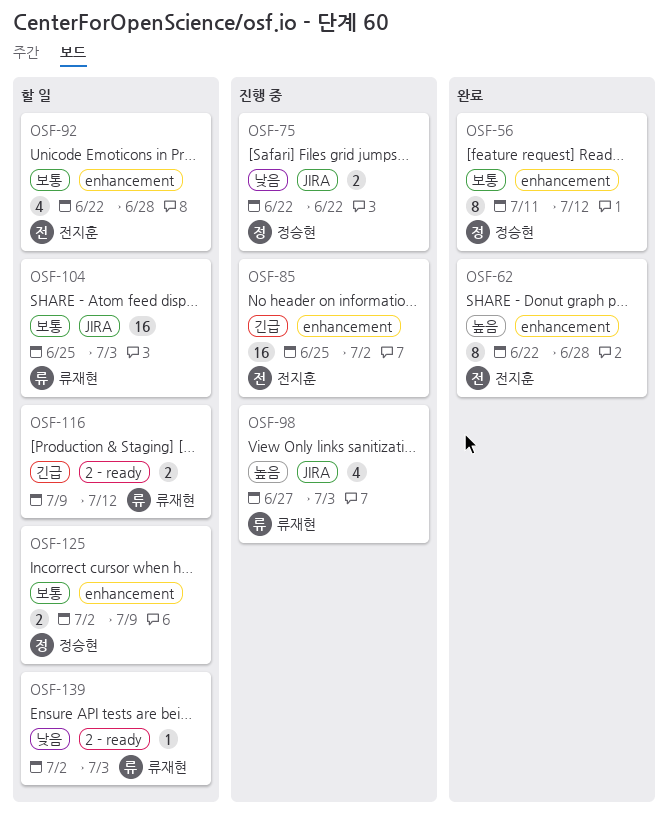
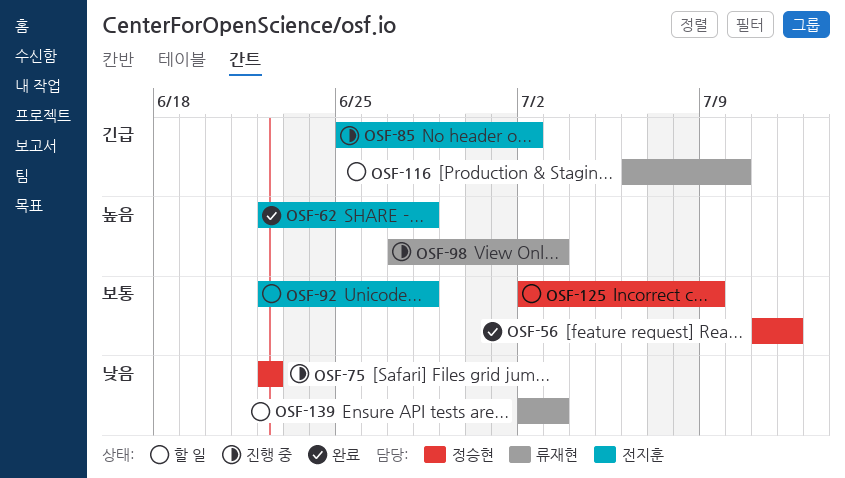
OSF-104: present -> none
OSF-116, start: Jul 9 -> Jul 6
OSF-116, due: Jul 12 -> Jul 10

